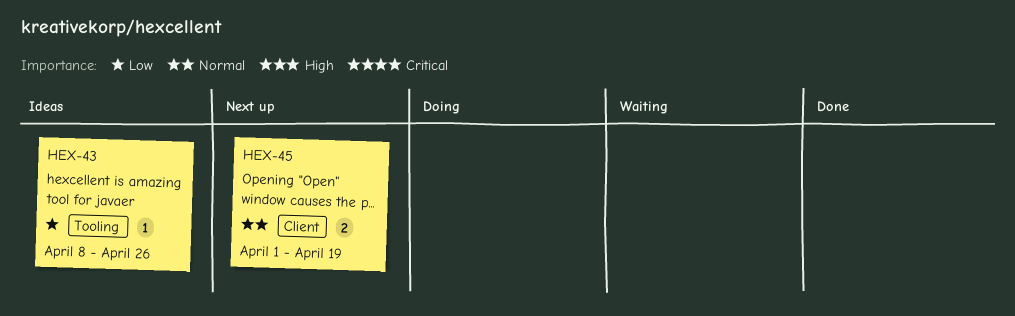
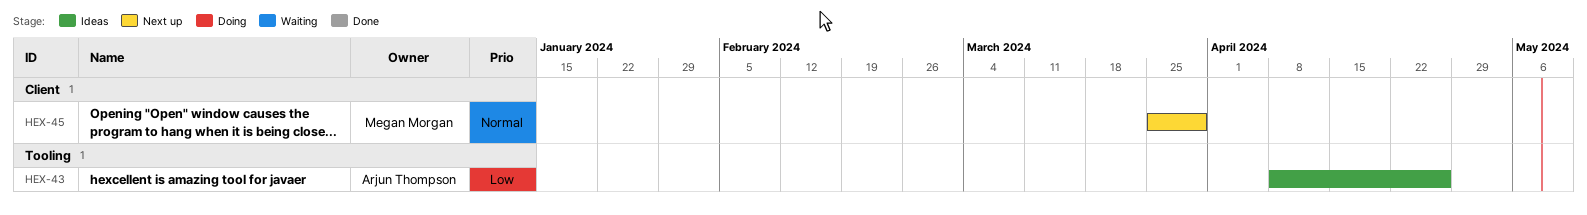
HEX-45, start: Apr 1 -> Mar 25
HEX-45, due: Apr 19 -> Mar 29

